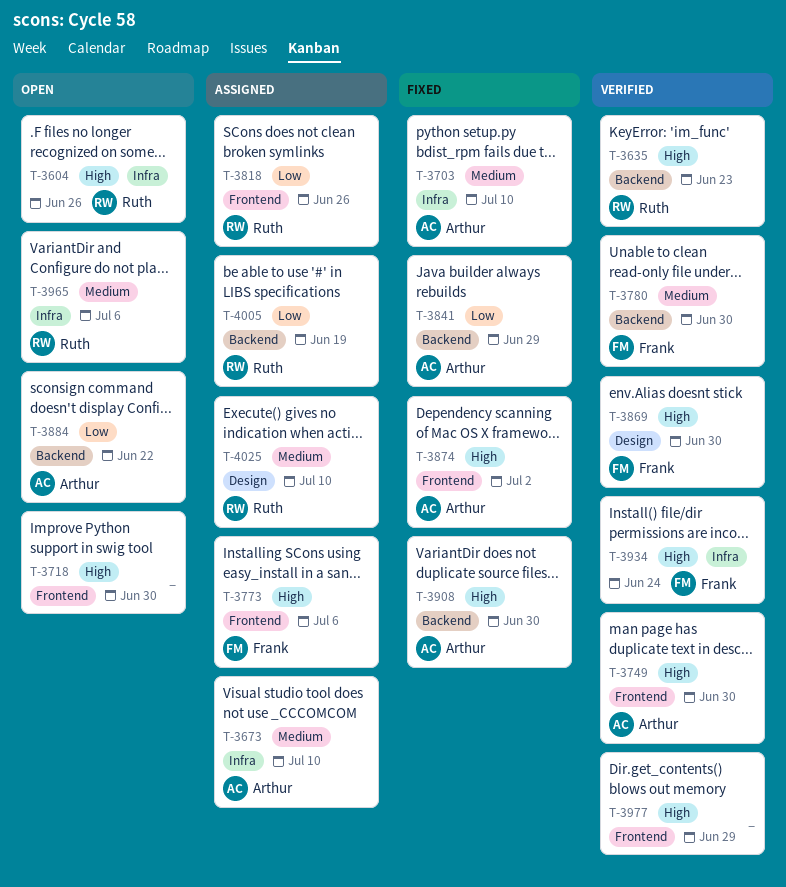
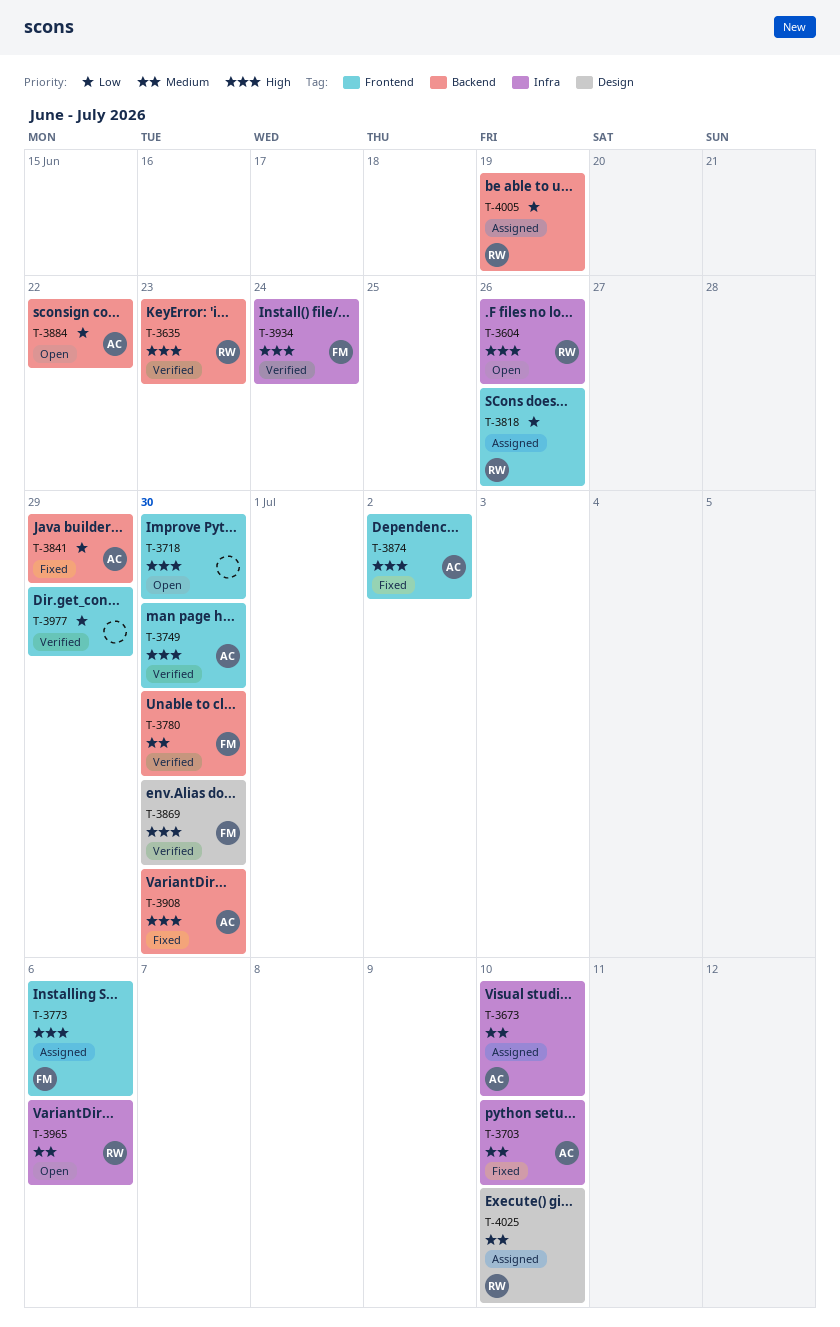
T-3977, priority: High -> Low

